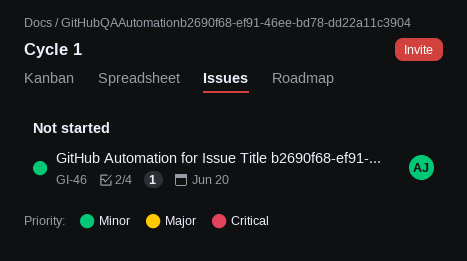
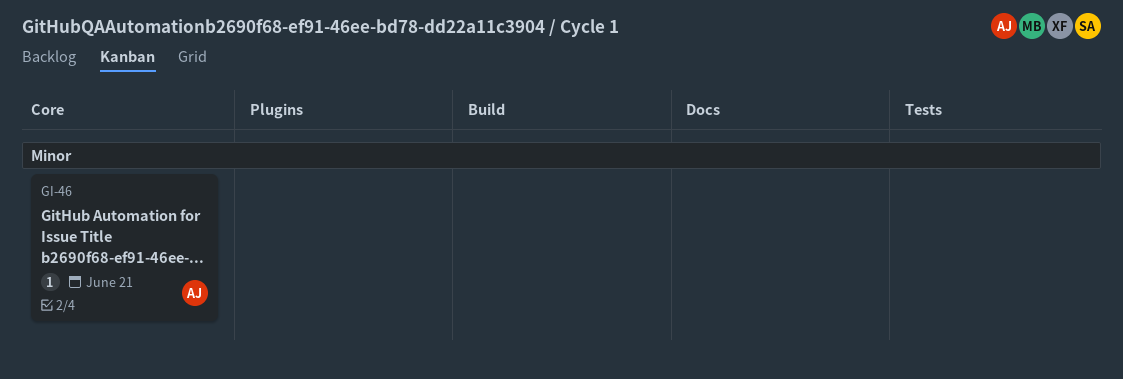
GI-46, due: Jun 20 -> Jun 21

